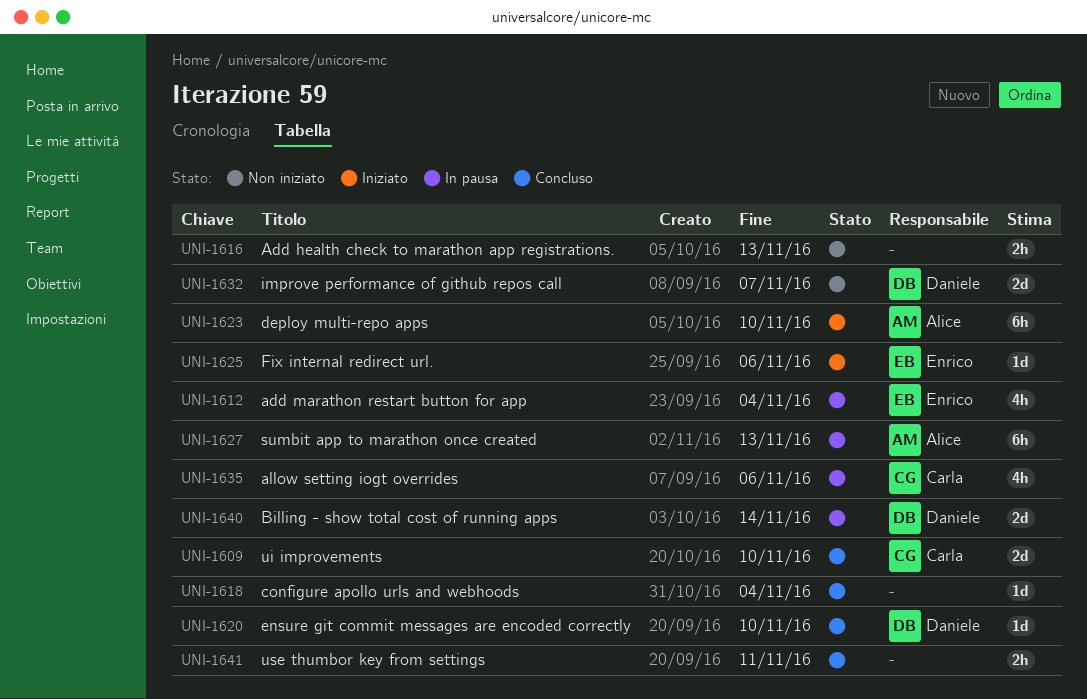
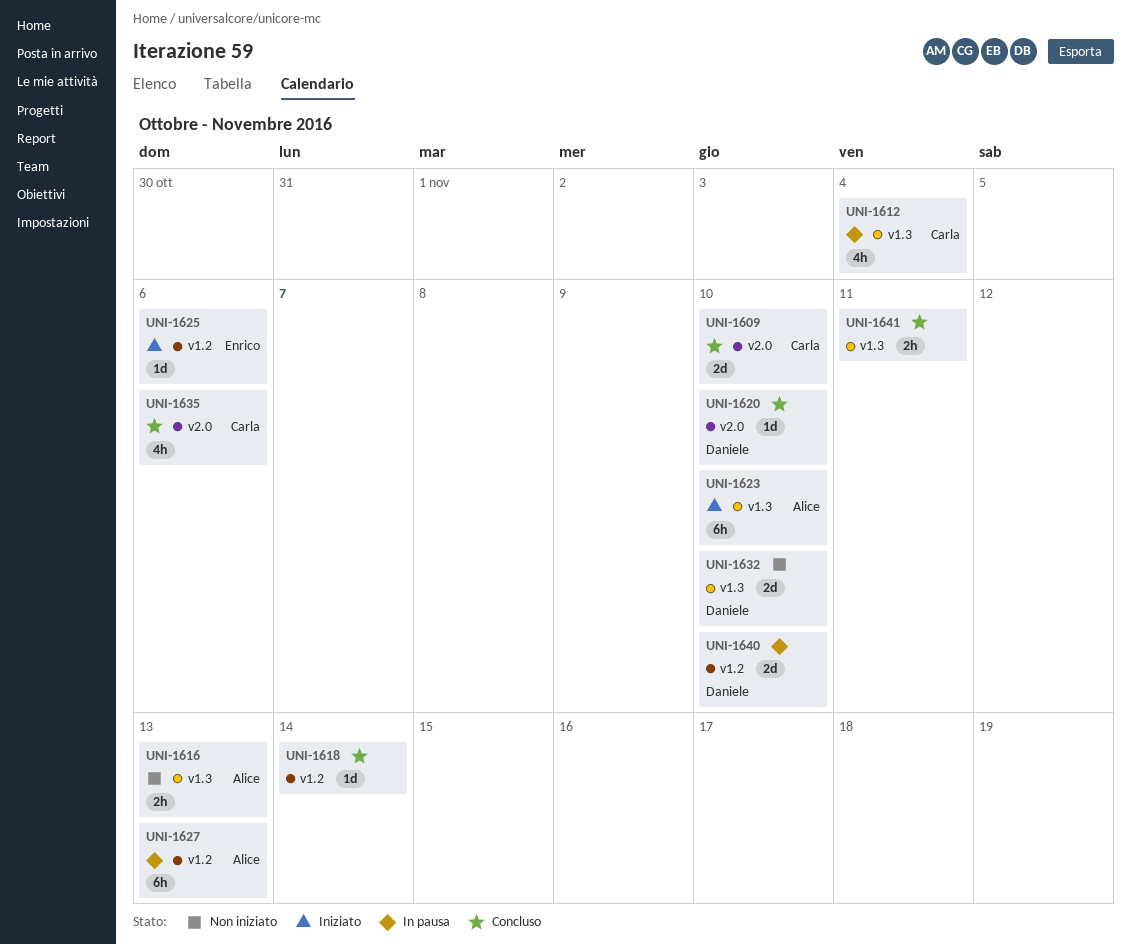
UNI-1612, owner: Enrico -> Carla
UNI-1616, owner: none -> Alice
UNI-1618, due: Nov 4 -> Nov 14
UNI-1632, due: Nov 7 -> Nov 10
UNI-1635, status: In pausa -> Concluso
UNI-1640, due: Nov 14 -> Nov 10

